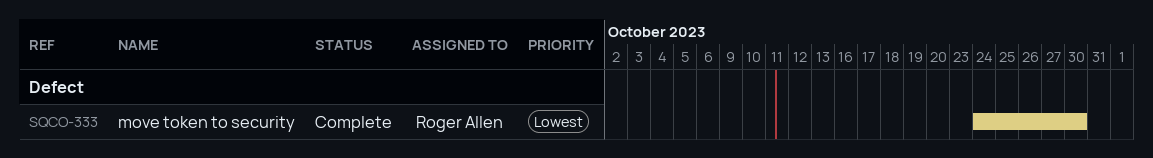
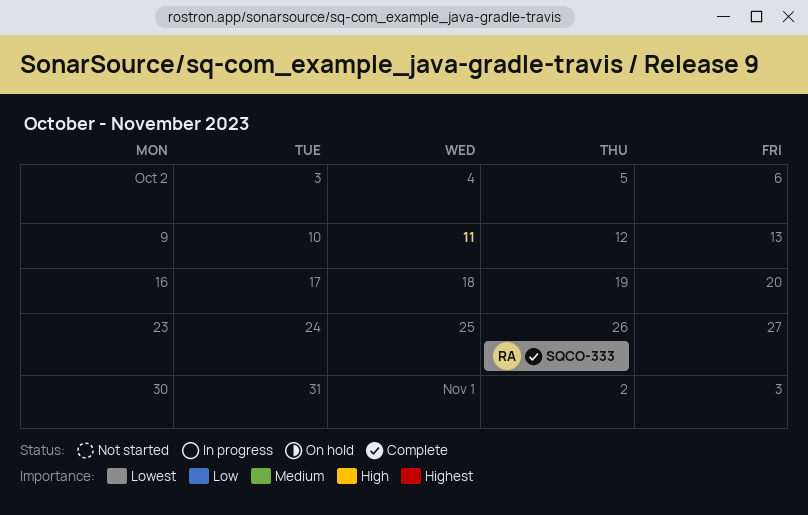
SQCO-333, start: Oct 24 -> Oct 26
SQCO-333, due: Oct 30 -> Oct 26

